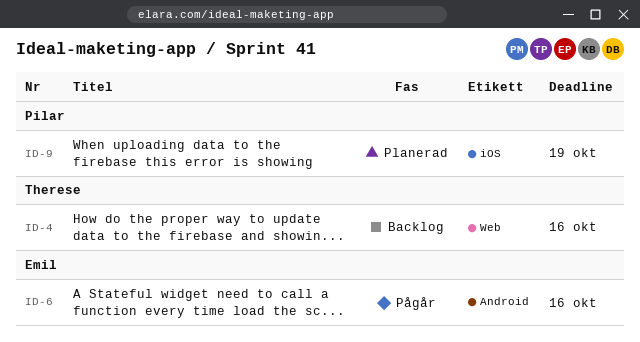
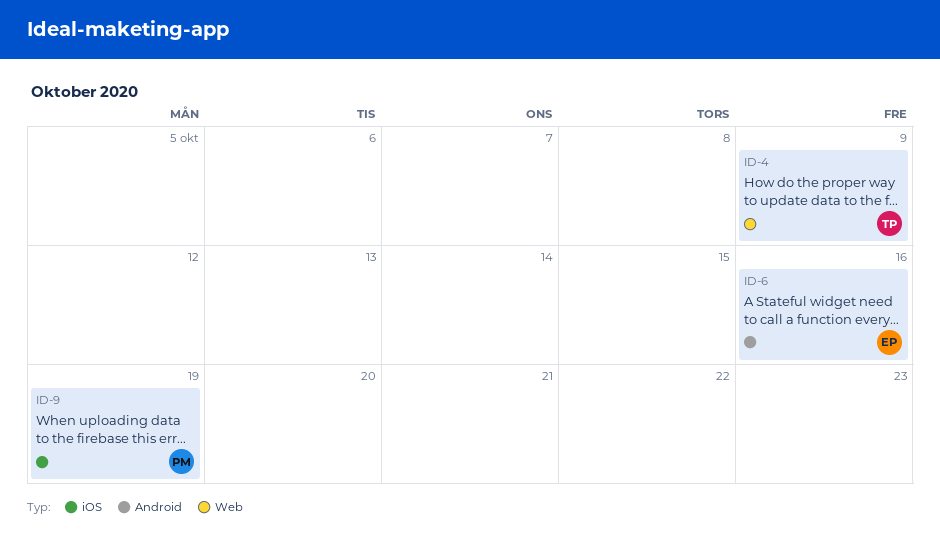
ID-4, due: Oct 16 -> Oct 9

